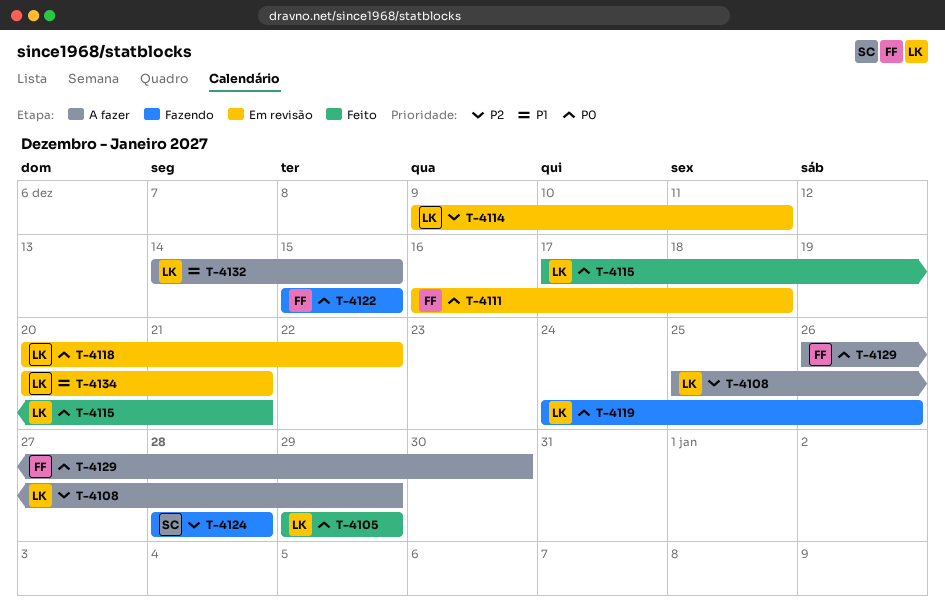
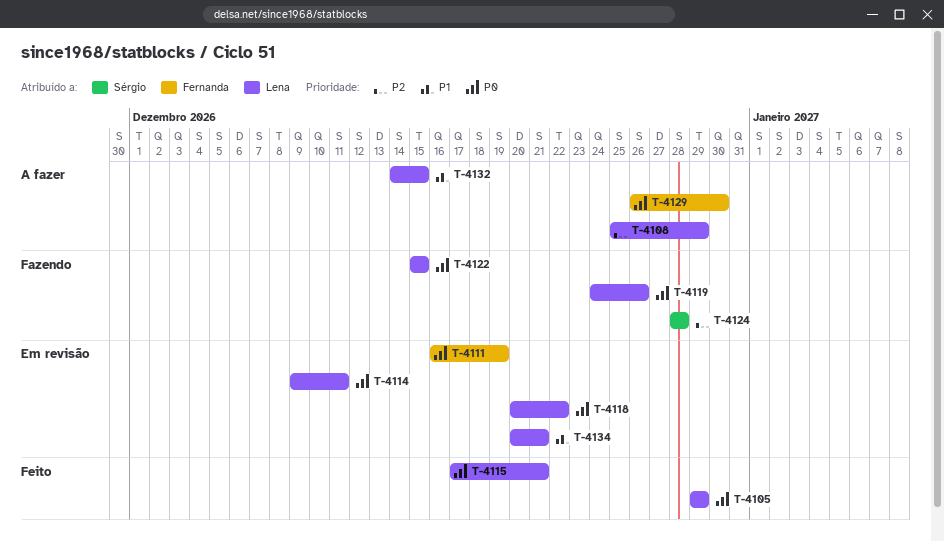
T-4111, due: Dec 18 -> Dec 19
T-4114, priority: P2 -> P0
T-4122, owner: Fernanda -> Lena

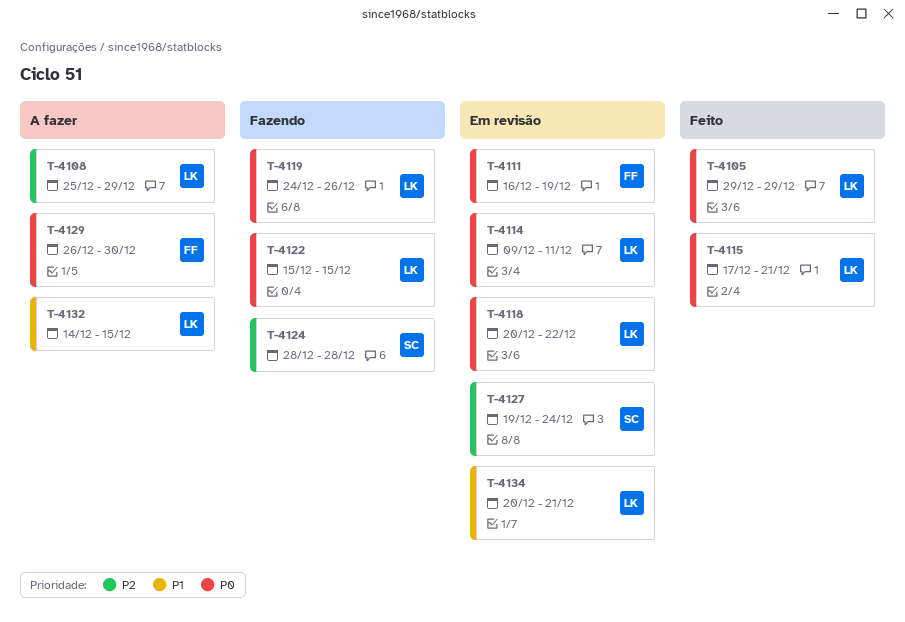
T-4127: none -> present

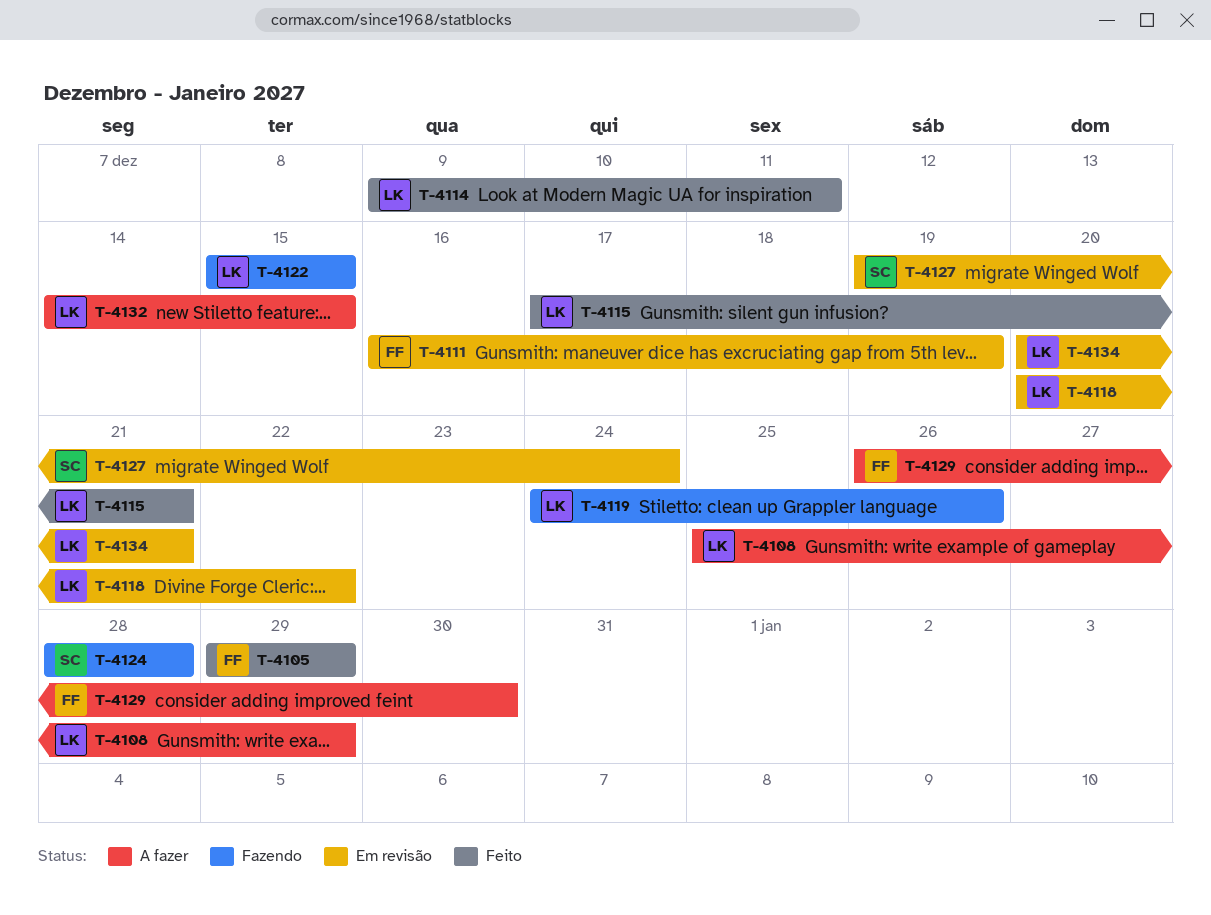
T-4105, owner: LK -> FF
T-4114, status: Em revisão -> Feito

